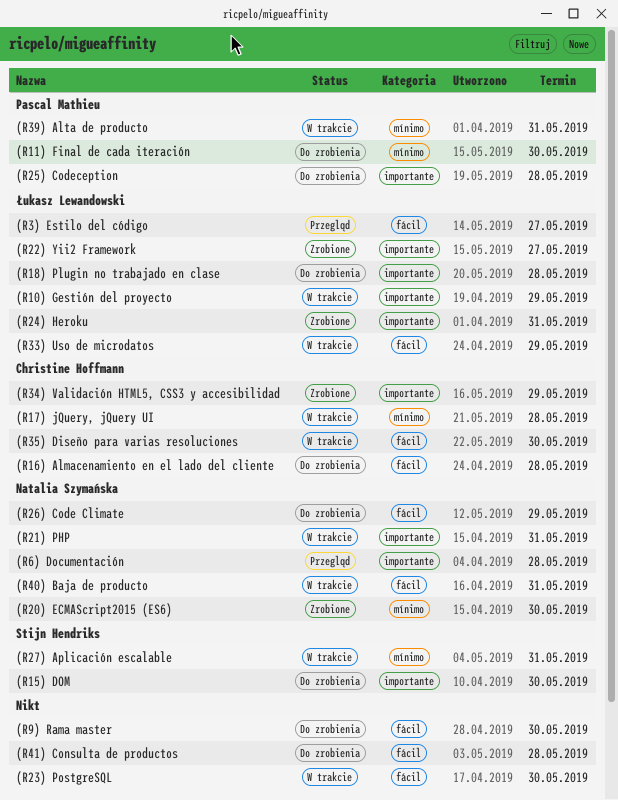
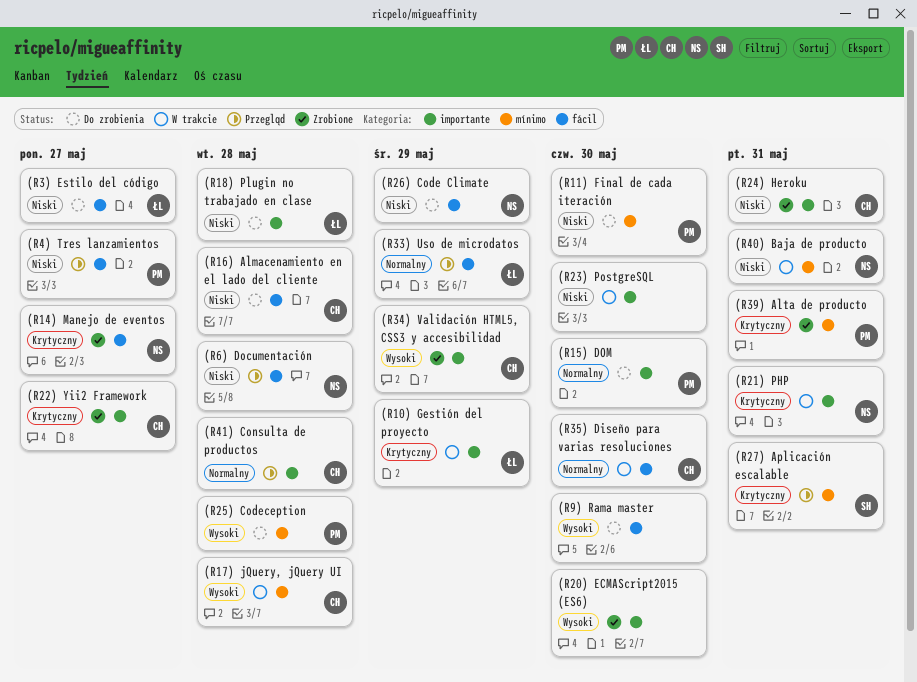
(R14) Manejo de eventos: none -> present
(R15) DOM, owner: Stijn Hendriks -> Pascal Mathieu
(R20) ECMAScript2015 (ES6), owner: Natalia Szymańska -> none
(R20) ECMAScript2015 (ES6), label: mínimo -> importante
(R22) Yii2 Framework, owner: Łukasz Lewandowski -> Christine Hoffmann
(R23) PostgreSQL, label: fácil -> importante
(R24) Heroku, owner: Łukasz Lewandowski -> Christine Hoffmann
(R25) Codeception, label: importante -> mínimo
(R27) Aplicación escalable, status: W trakcie -> Przegląd
(R3) Estilo del código, status: Przegląd -> Do zrobienia
(R33) Uso de microdatos, status: W trakcie -> Przegląd
(R39) Alta de producto, status: W trakcie -> Zrobione
(R4) Tres lanzamientos: none -> present
(R40) Baja de producto, label: fácil -> mínimo
(R41) Consulta de productos, status: Do zrobienia -> Przegląd
(R41) Consulta de productos, owner: none -> Christine Hoffmann
(R41) Consulta de productos, label: fácil -> importante
(R6) Documentación, label: importante -> fácil

